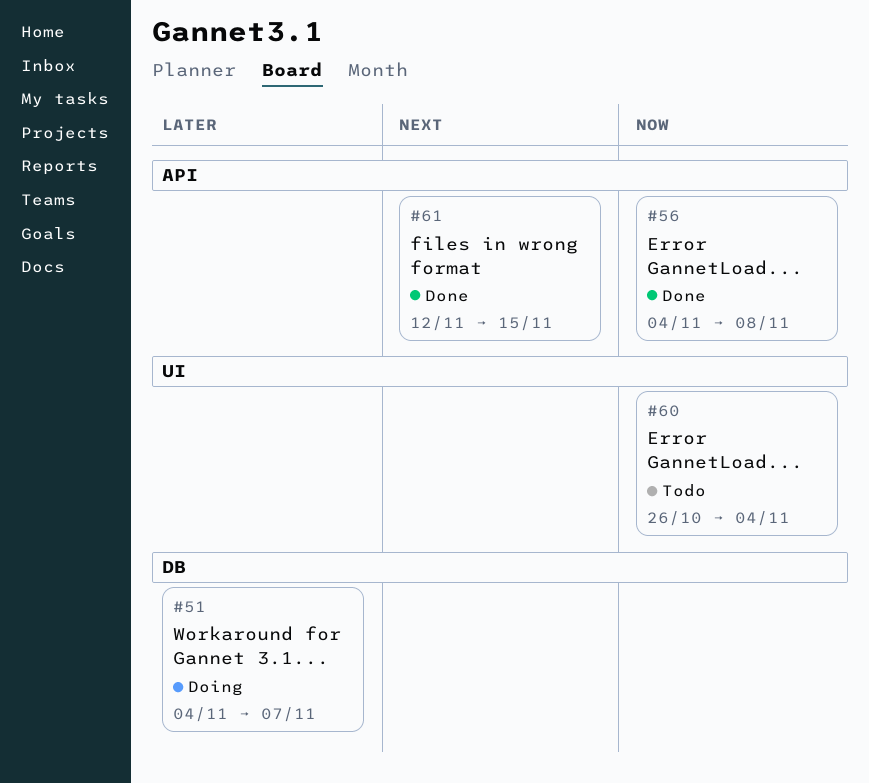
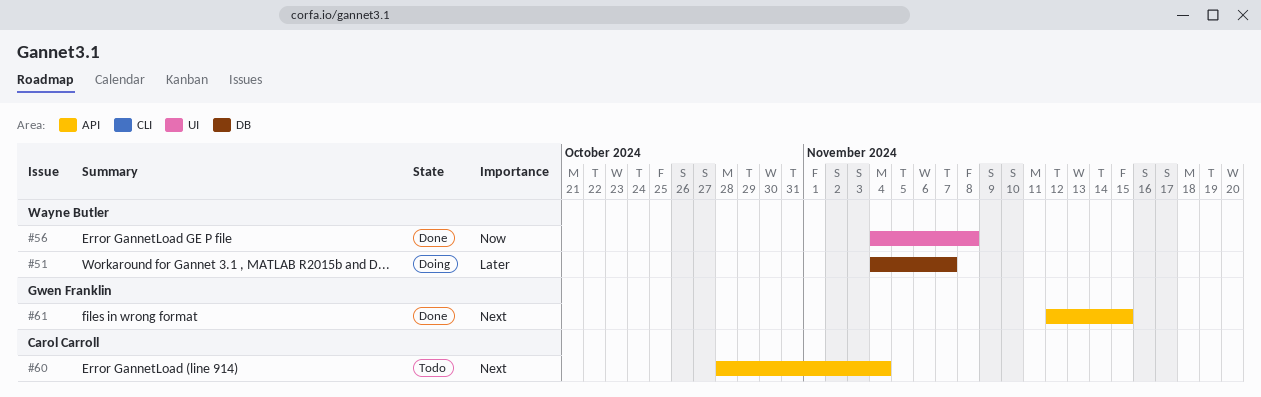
#56, label: API -> UI
#60, priority: Now -> Next
#60, label: UI -> API
#60, start: Oct 26 -> Oct 28

